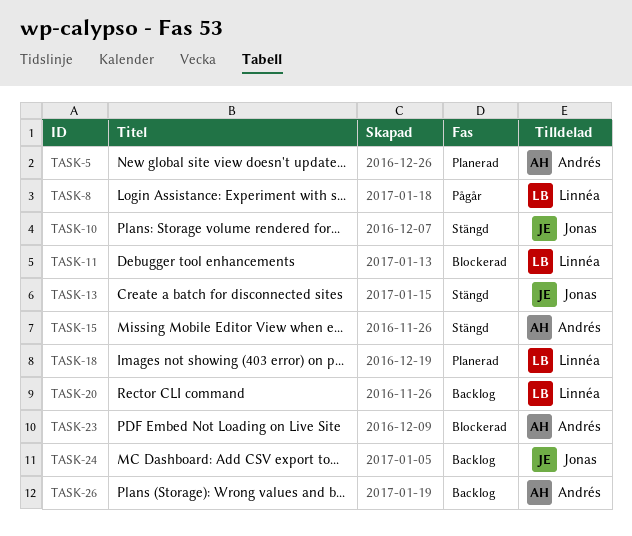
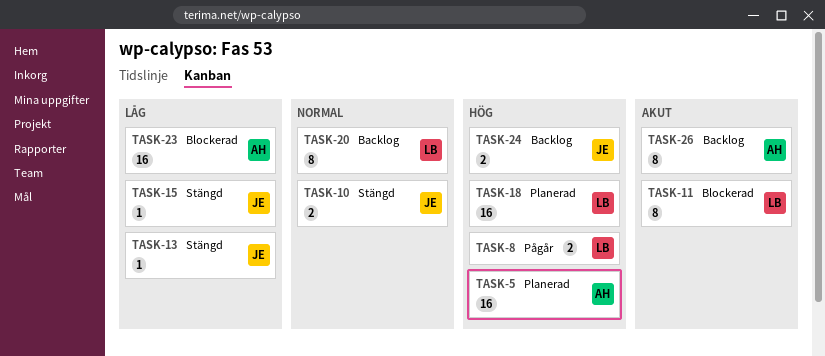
TASK-15, owner: Andrés -> Jonas

